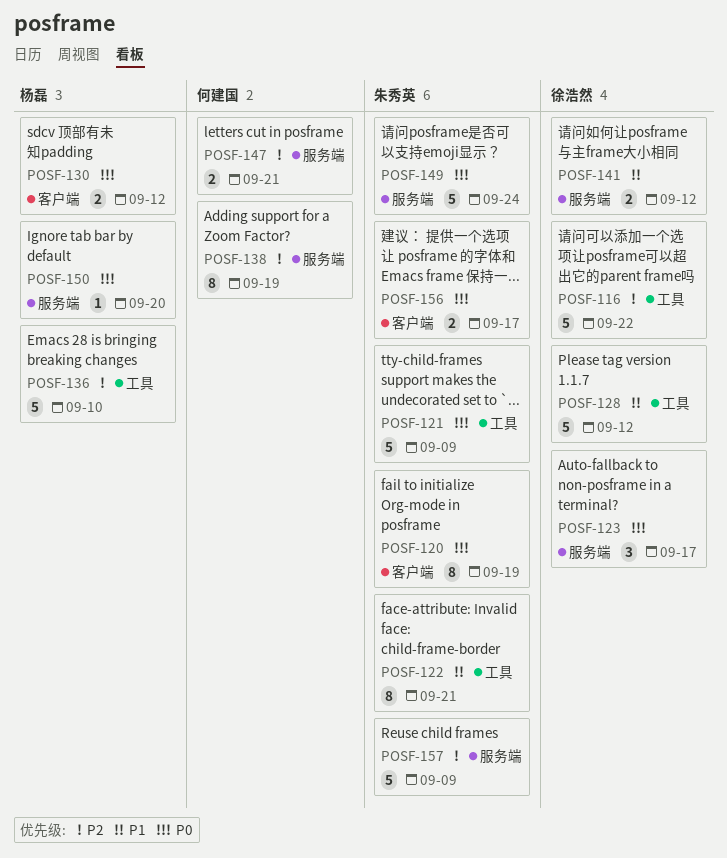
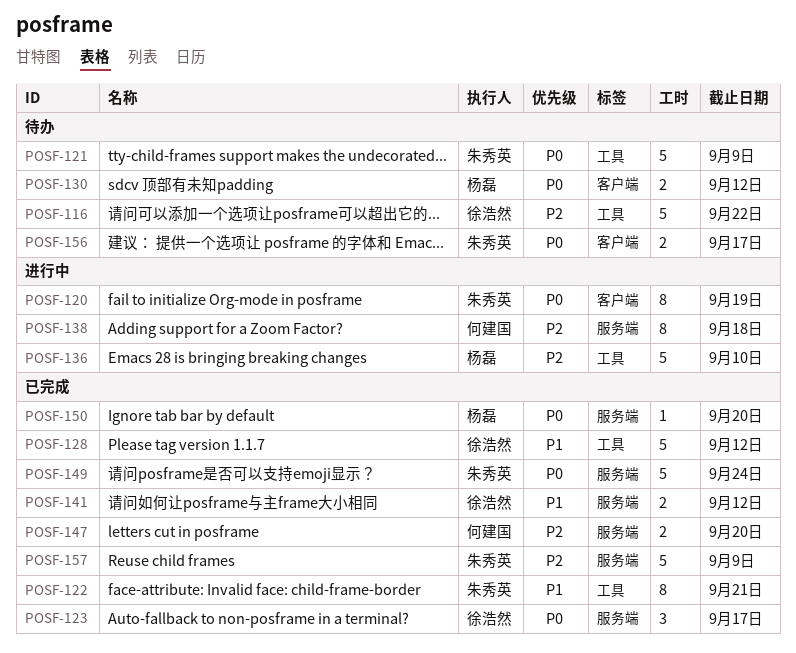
POSF-138, due: Sep 19 -> Sep 18
POSF-147, due: Sep 21 -> Sep 20

